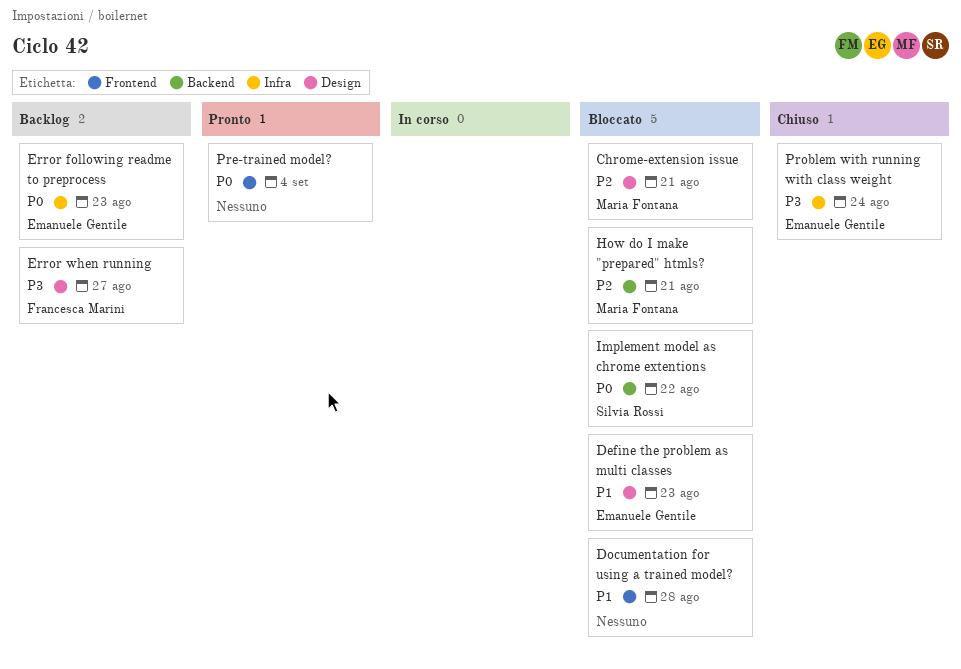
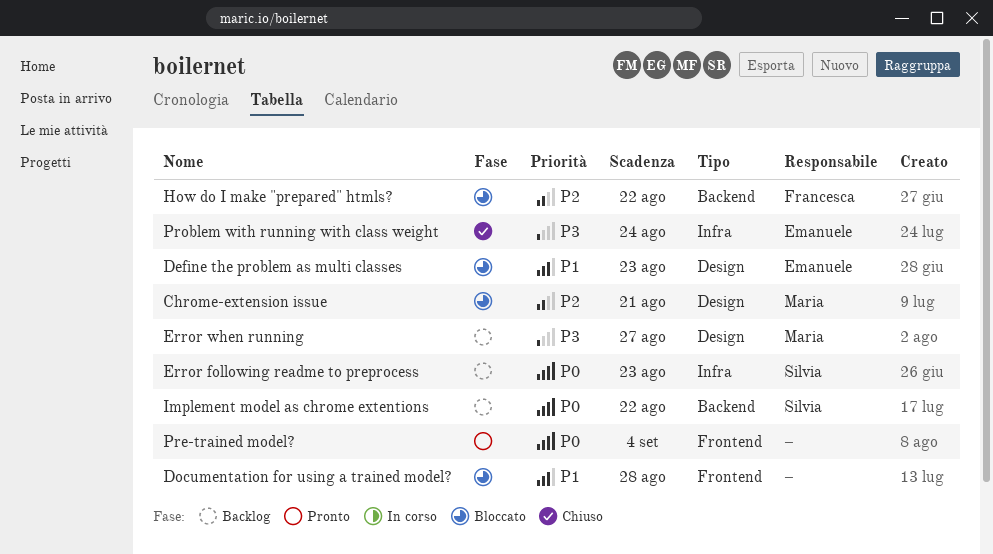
Error following readme to preprocess, owner: Emanuele Gentile -> Silvia Rossi
Error when running, owner: Francesca Marini -> Maria Fontana
How do I make "prepared" htmls?, owner: Maria Fontana -> Francesca Marini
How do I make "prepared" htmls?, due: Aug 21 -> Aug 22
Implement model as chrome extentions, status: Bloccato -> Backlog

